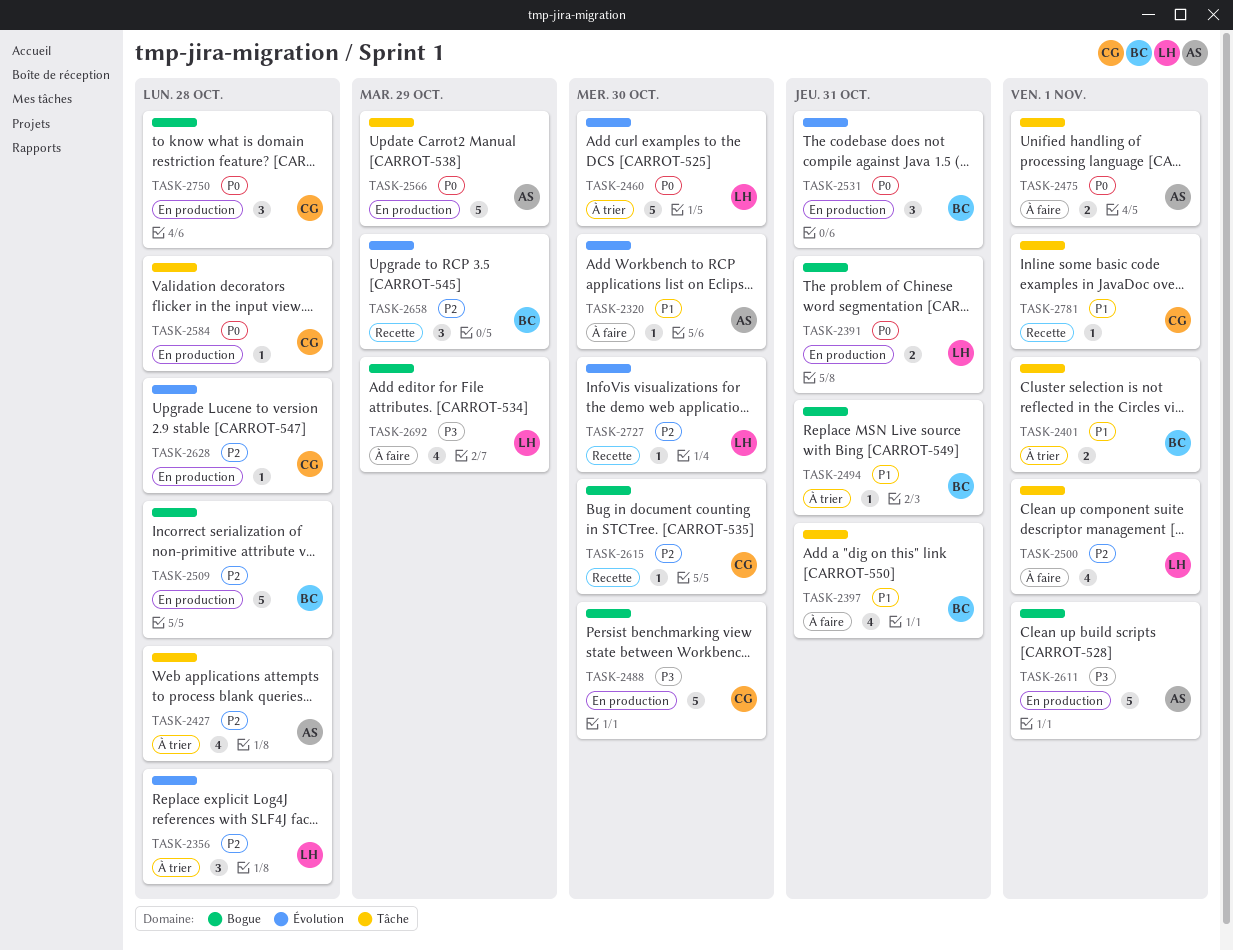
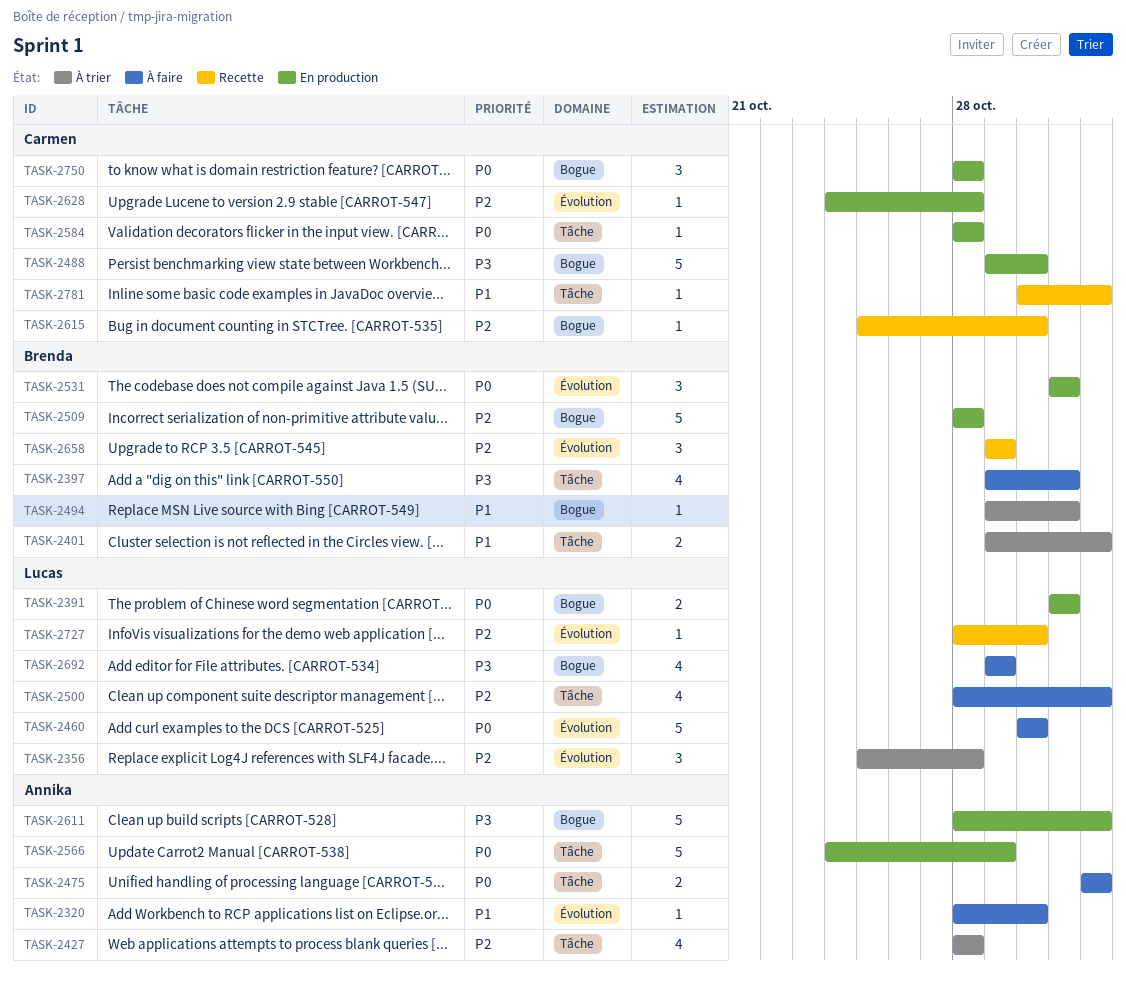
TASK-2397, priority: P1 -> P3
TASK-2460, status: À trier -> À faire

